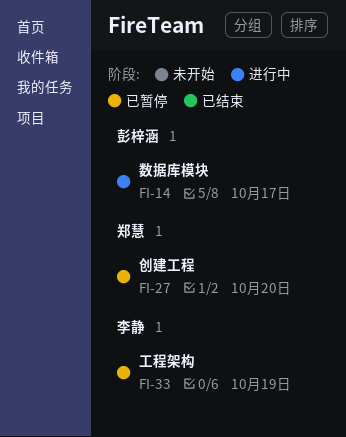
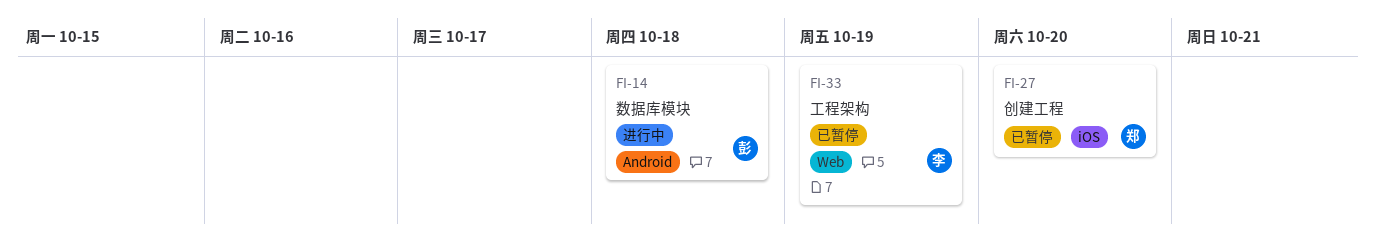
FI-14, due: Oct 17 -> Oct 18

